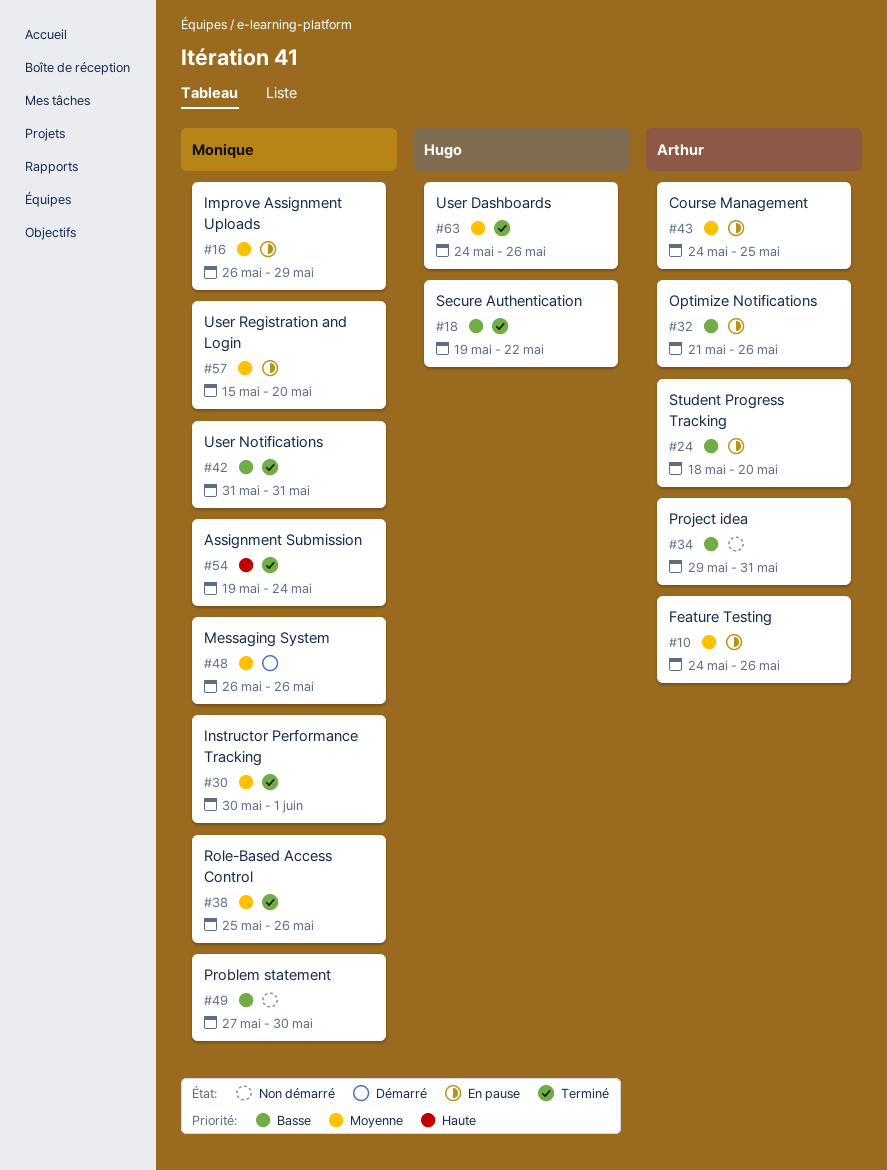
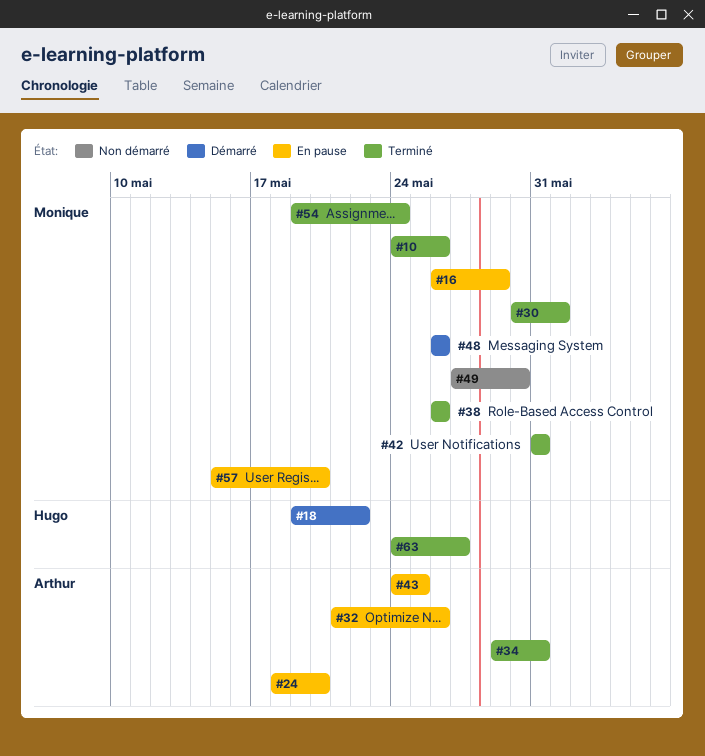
#10, status: En pause -> Terminé
#10, owner: Arthur -> Monique
#18, status: Terminé -> Démarré
#34, status: Non démarré -> Terminé
#38, start: May 25 -> May 26
#63, due: May 26 -> May 27

